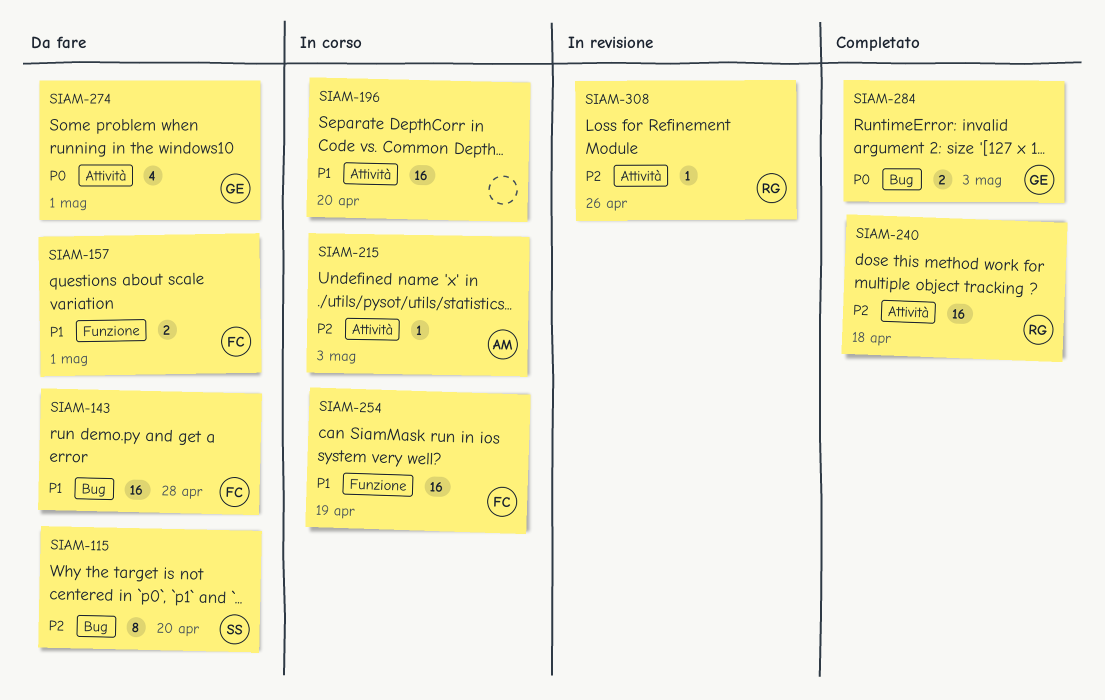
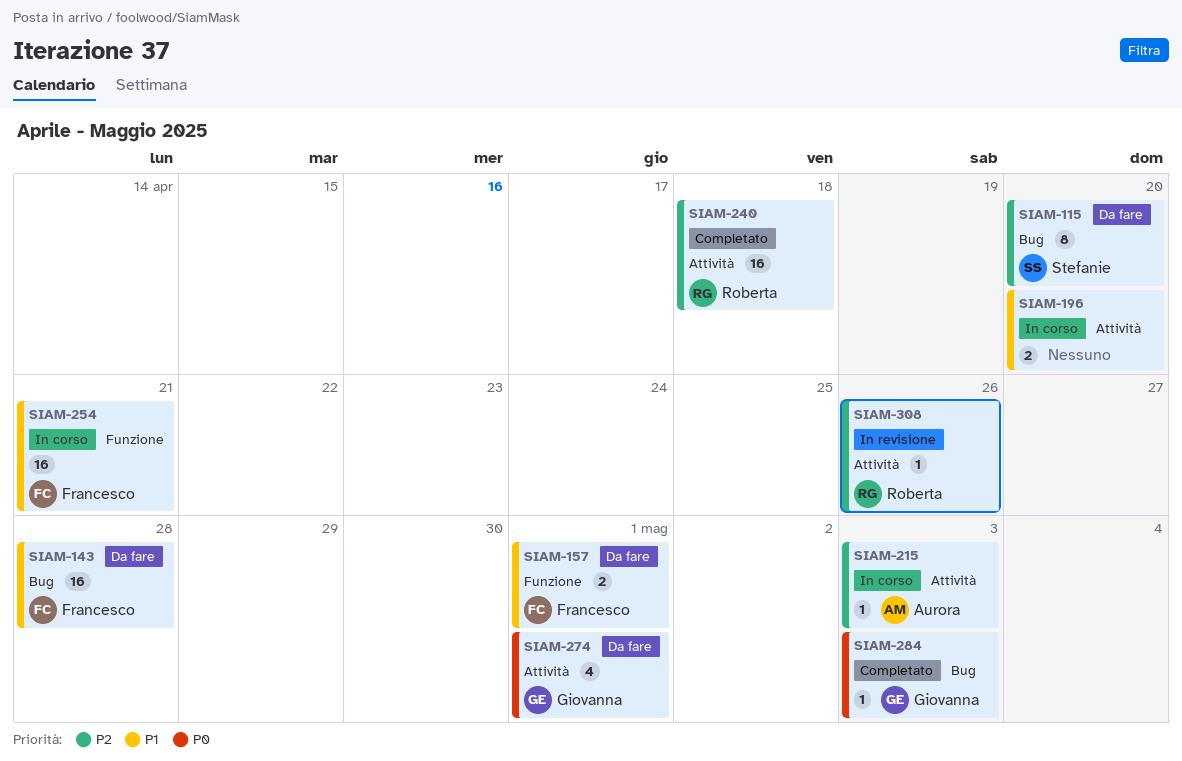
SIAM-196, estimate: 16 -> 2
SIAM-254, due: Apr 19 -> Apr 21
SIAM-284, estimate: 2 -> 1

